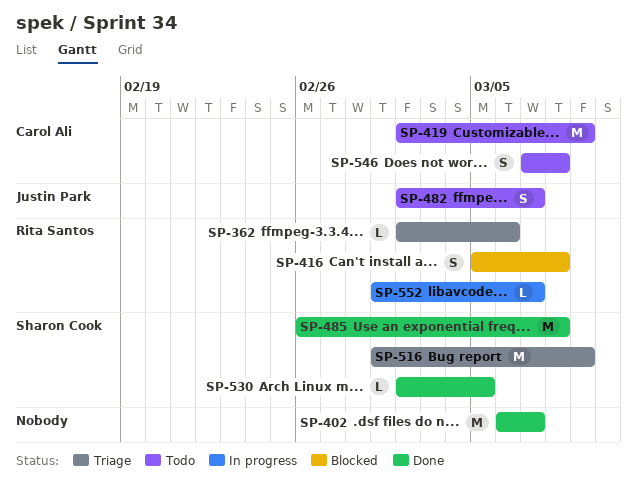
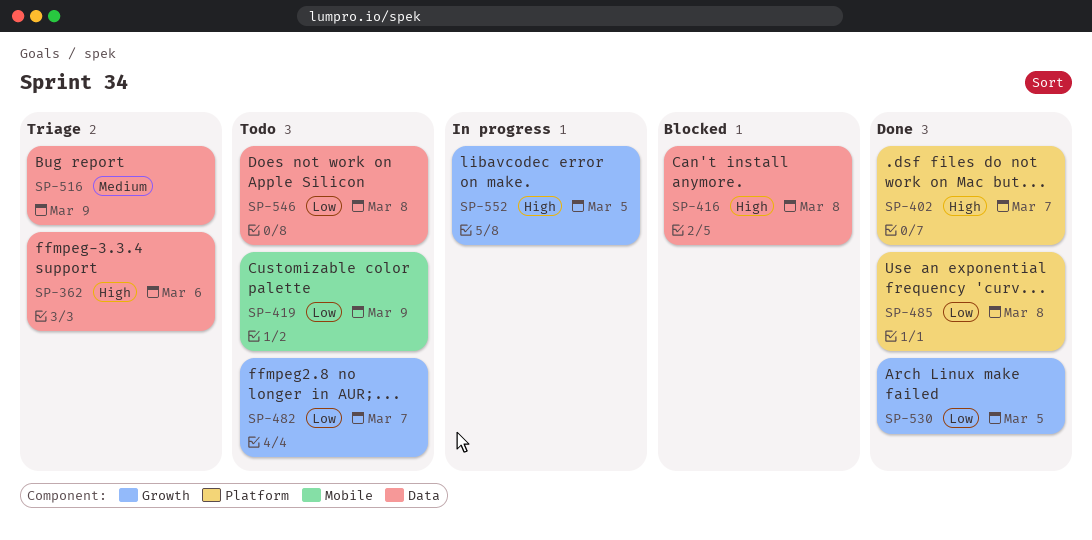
SP-552, due: Mar 7 -> Mar 5

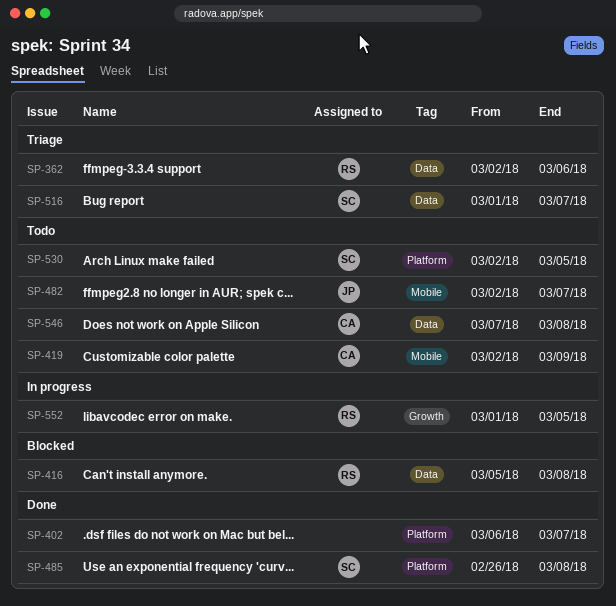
SP-482, label: Growth -> Mobile
SP-516, due: Mar 9 -> Mar 7
SP-530, status: Done -> Todo
SP-530, label: Growth -> Platform

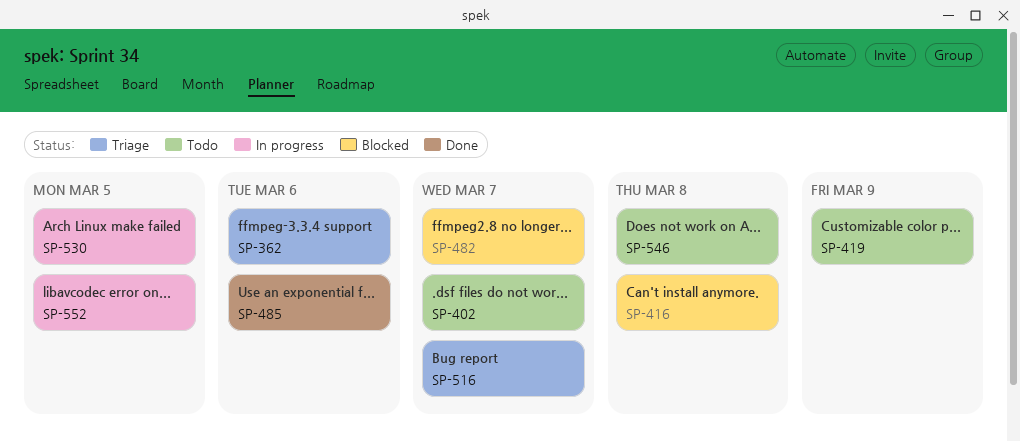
SP-402, status: Done -> Todo
SP-482, status: Todo -> Blocked
SP-485, due: Mar 8 -> Mar 6
SP-530, status: Todo -> In progress

